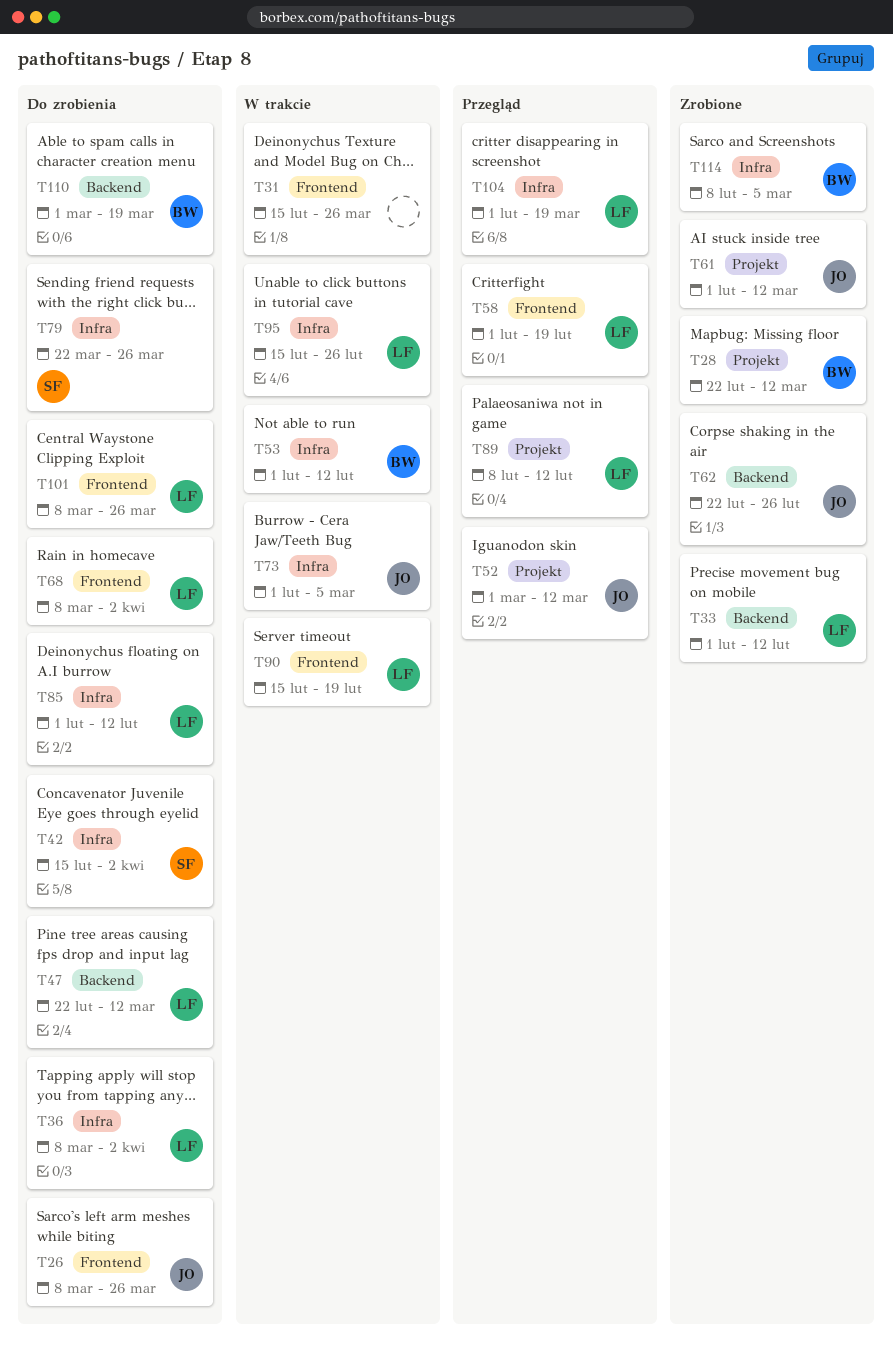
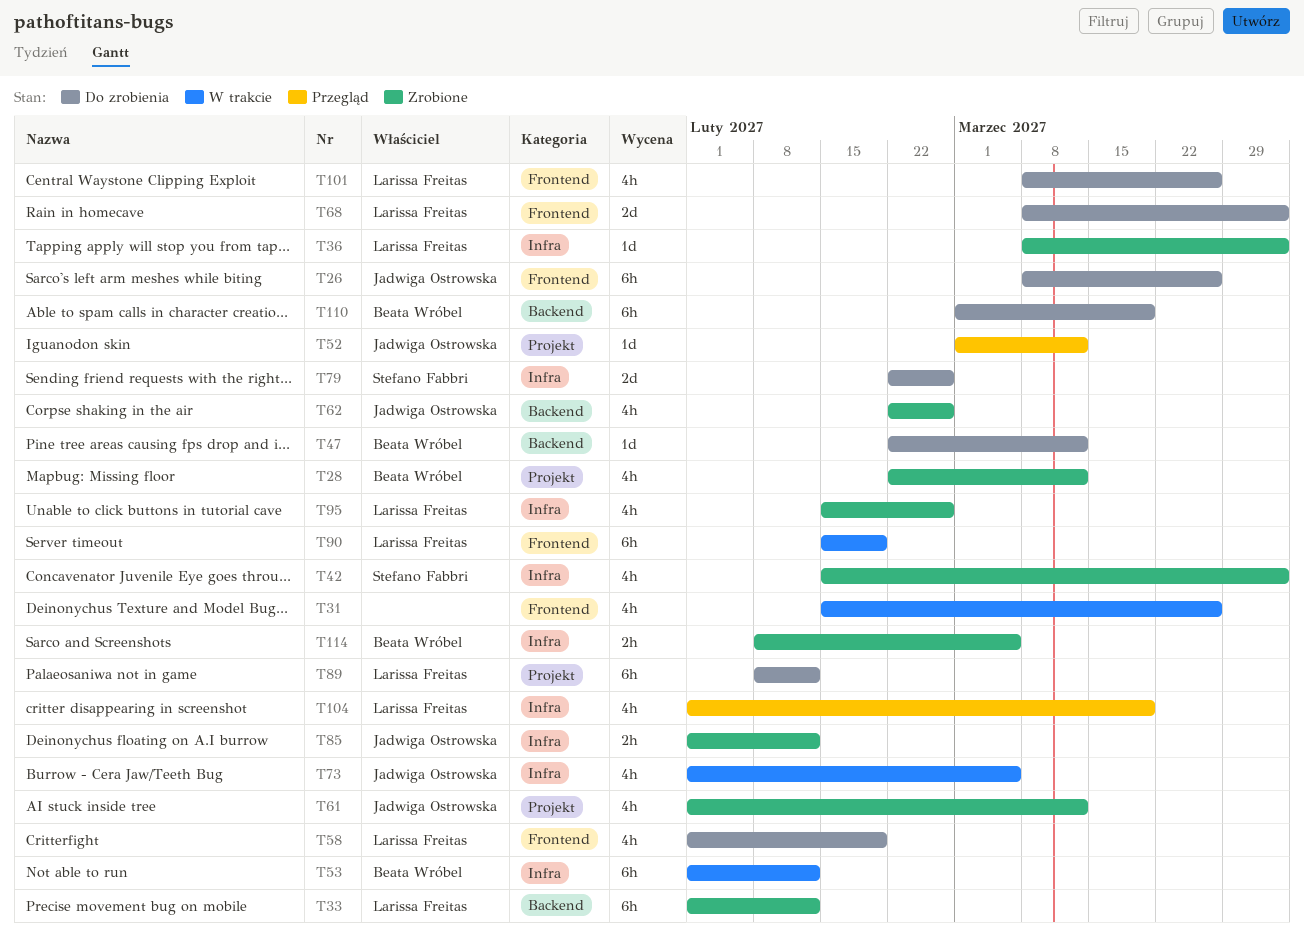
T36, status: Do zrobienia -> Zrobione
T42, status: Do zrobienia -> Zrobione
T47, owner: Larissa Freitas -> Beata Wróbel
T58, status: Przegląd -> Do zrobienia
T79, start: Mar 22 -> Feb 22
T79, due: Mar 26 -> Feb 26
T85, status: Do zrobienia -> Zrobione
T85, owner: Larissa Freitas -> Jadwiga Ostrowska
T89, status: Przegląd -> Do zrobienia
T95, status: W trakcie -> Zrobione

